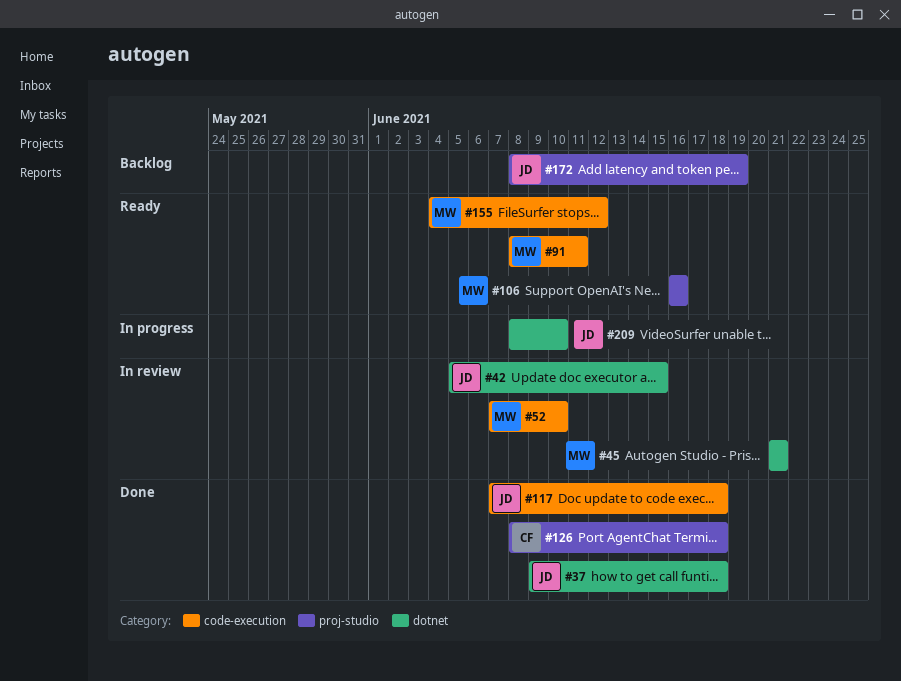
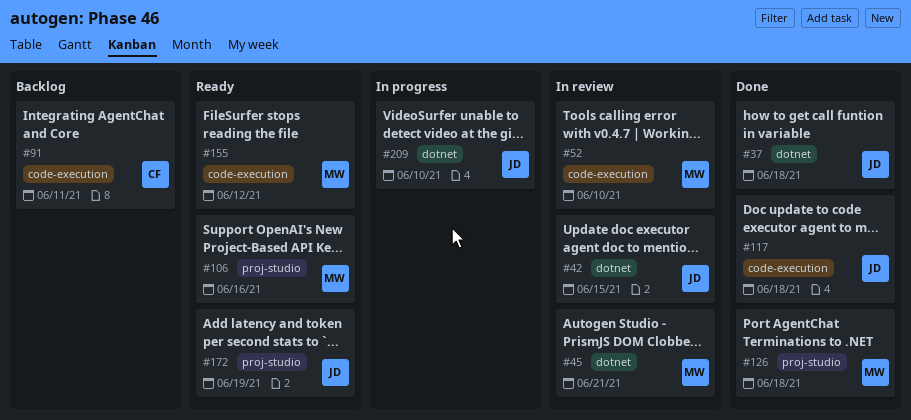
#91, status: Ready -> Backlog
#91, owner: MW -> CF
#126, owner: CF -> MW
#172, status: Backlog -> Ready

